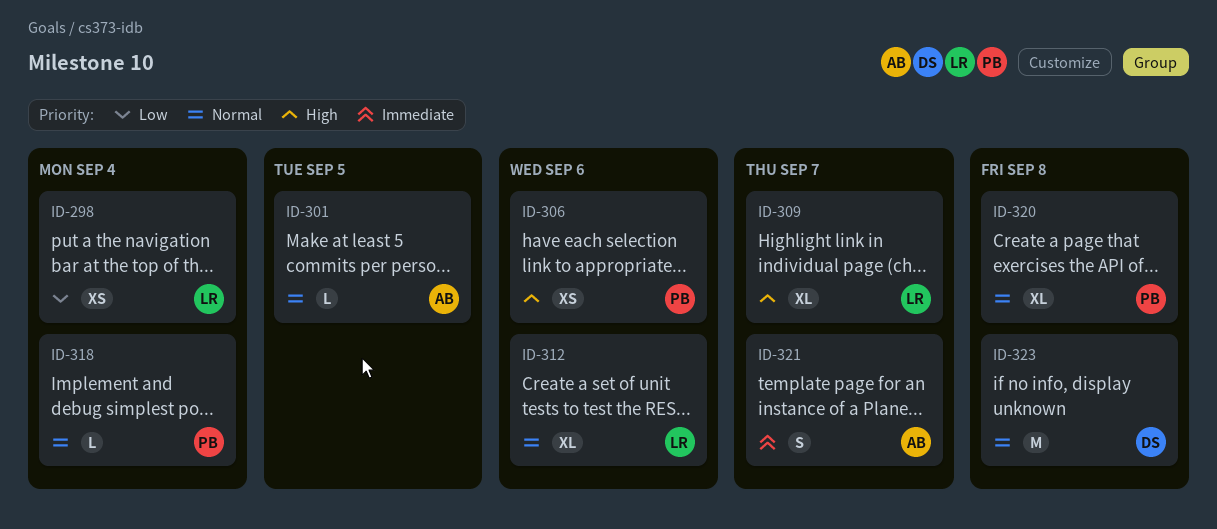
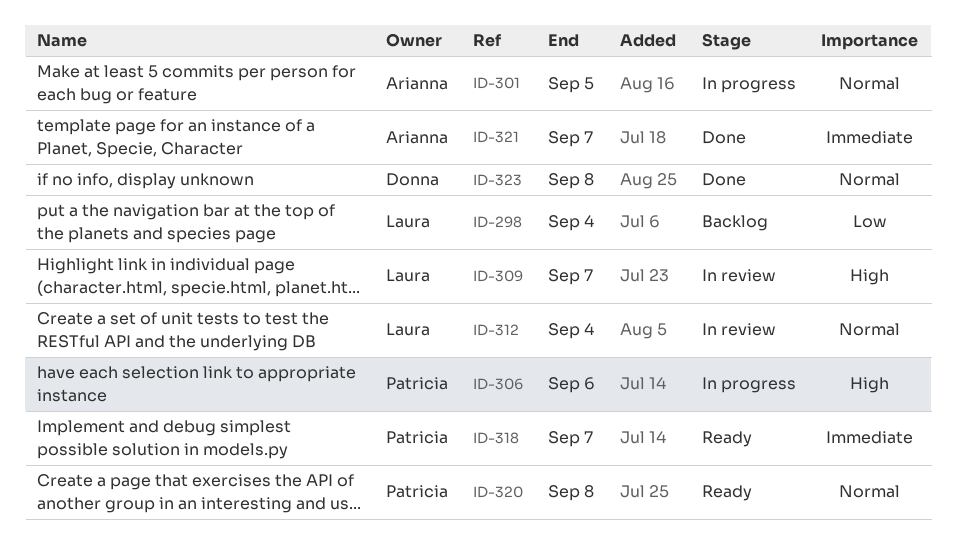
ID-312, due: Sep 6 -> Sep 4
ID-318, priority: Normal -> Immediate
ID-318, due: Sep 4 -> Sep 7

